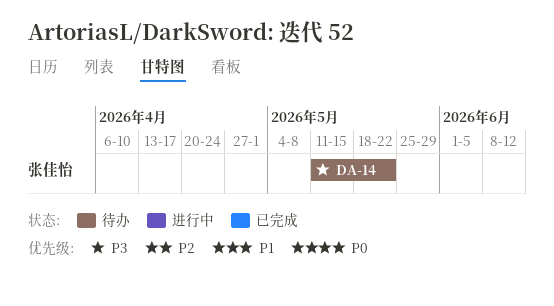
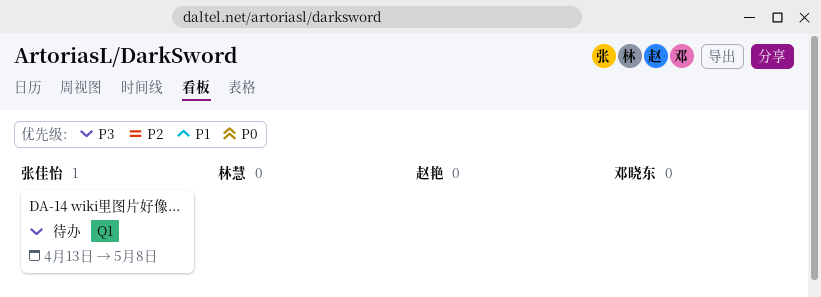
DA-14, start: May 11 -> Apr 13
DA-14, due: May 22 -> May 8

